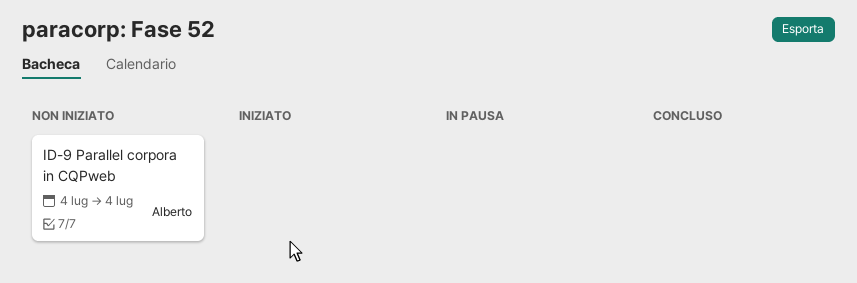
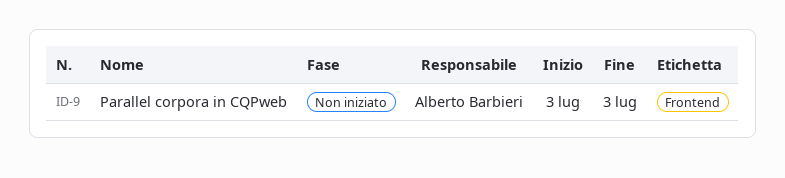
ID-9, start: Jul 4 -> Jul 3
ID-9, due: Jul 4 -> Jul 3

